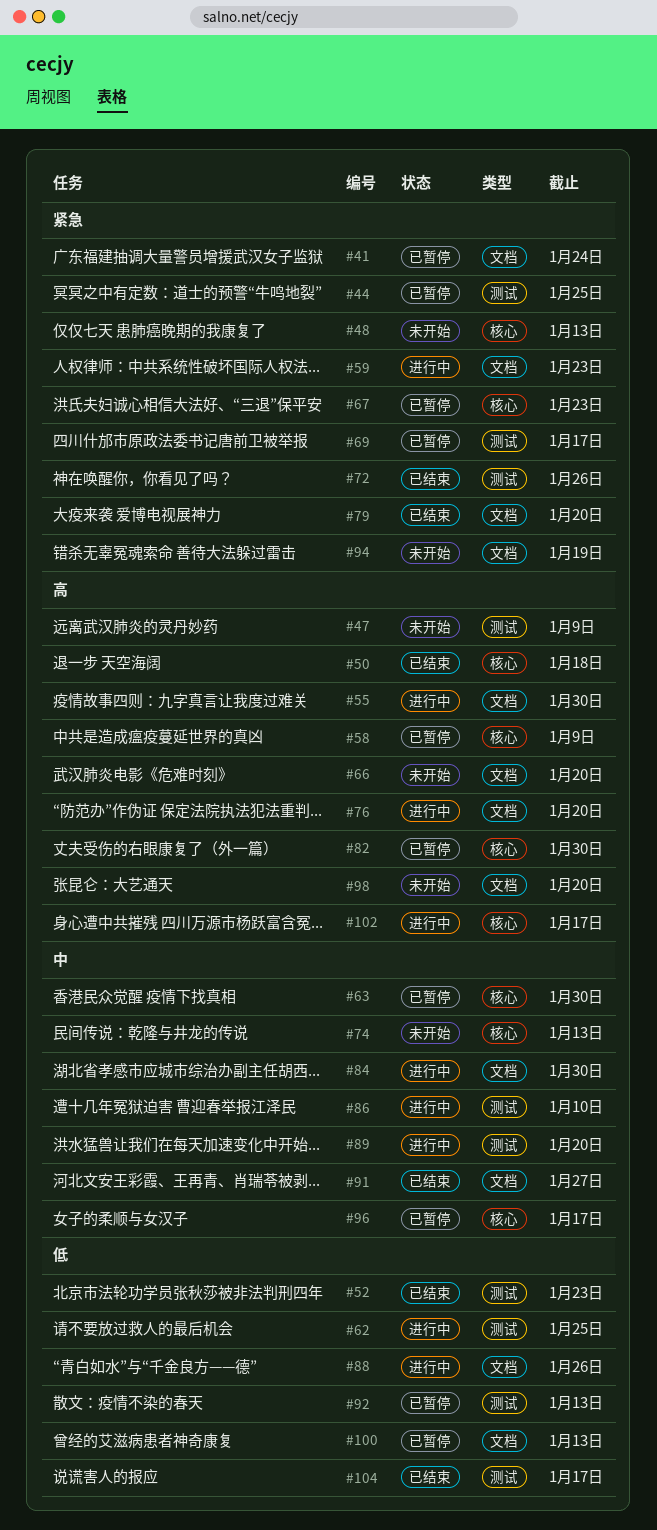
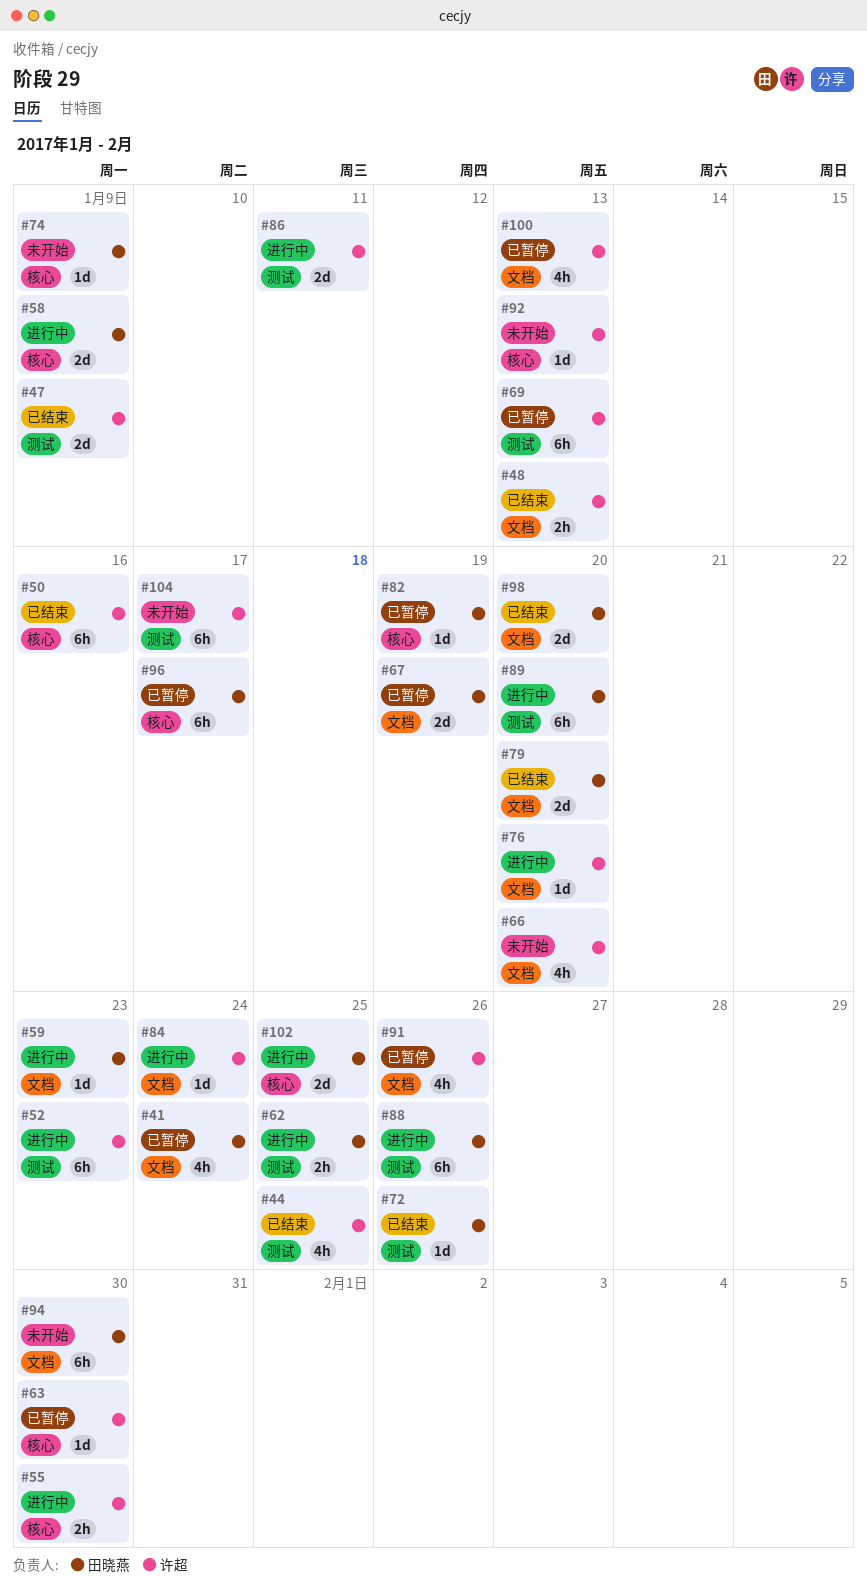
#44, status: 已暂停 -> 已结束
#47, status: 未开始 -> 已结束
#48, status: 未开始 -> 已结束
#48, label: 核心 -> 文档
#50, due: Jan 18 -> Jan 16
#52, status: 已结束 -> 进行中
#55, label: 文档 -> 核心
#58, status: 已暂停 -> 进行中
#67, label: 核心 -> 文档
#67, due: Jan 23 -> Jan 19
#69, due: Jan 17 -> Jan 13
#74, due: Jan 13 -> Jan 9
#82, due: Jan 30 -> Jan 19
#84, due: Jan 30 -> Jan 24
#86, due: Jan 10 -> Jan 11
#88, label: 文档 -> 测试
#91, status: 已结束 -> 已暂停
#91, due: Jan 27 -> Jan 26
#92, status: 已暂停 -> 未开始
#92, label: 测试 -> 核心
#94, due: Jan 19 -> Jan 30
#98, status: 未开始 -> 已结束
#102, due: Jan 17 -> Jan 25
#104, status: 已结束 -> 未开始

